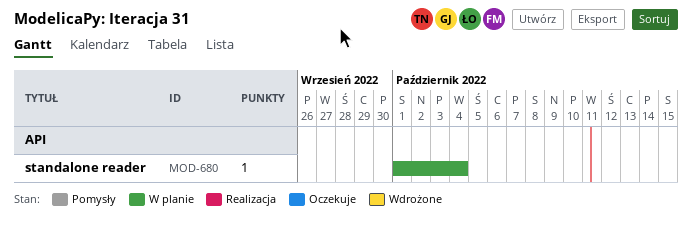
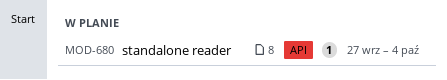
MOD-680, start: Oct 1 -> Sep 27

